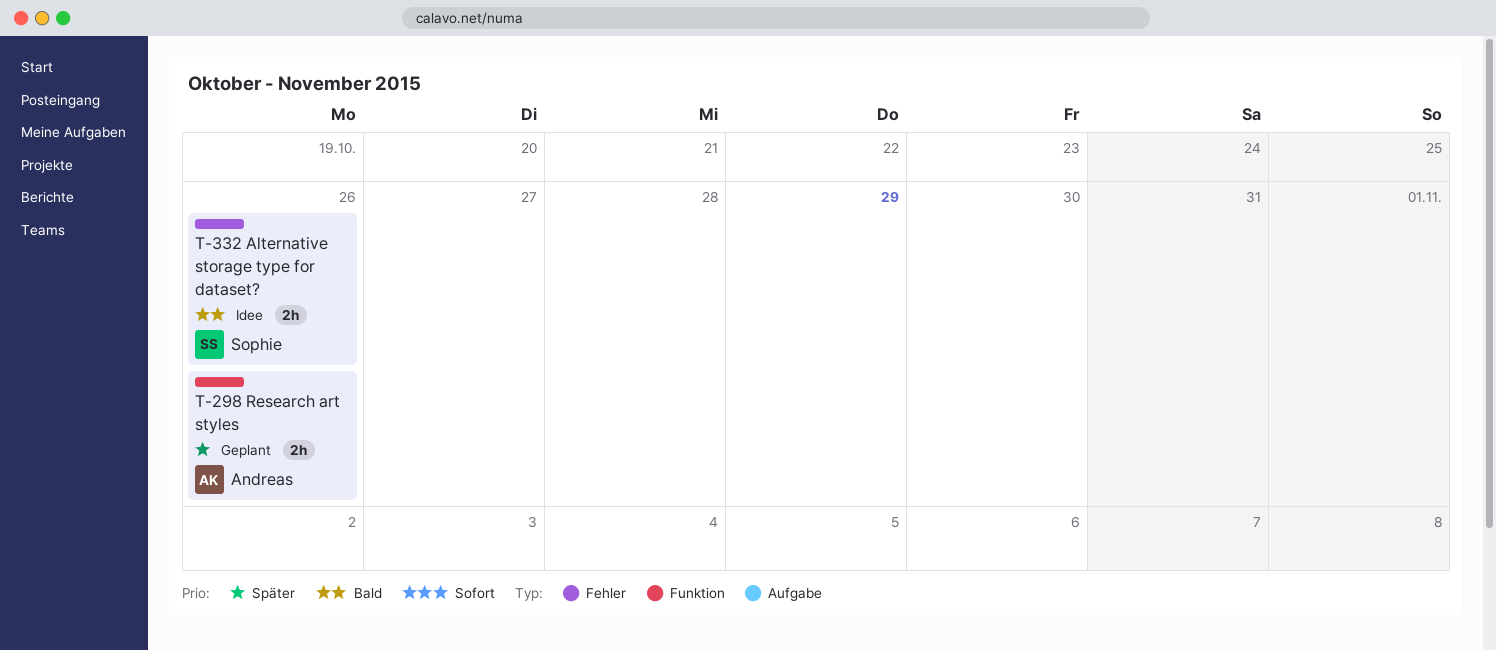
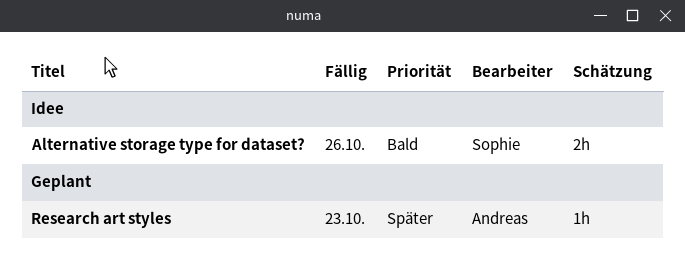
Research art styles, estimate: 2h -> 1h
Research art styles, due: Oct 26 -> Oct 23

